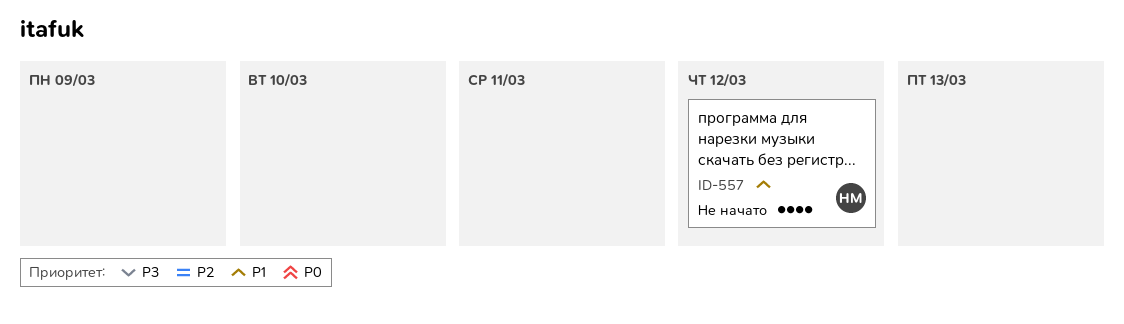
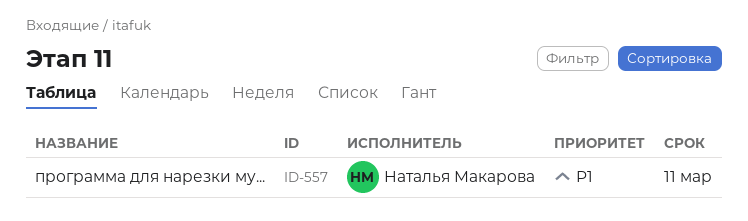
ID-557, due: Mar 12 -> Mar 11

